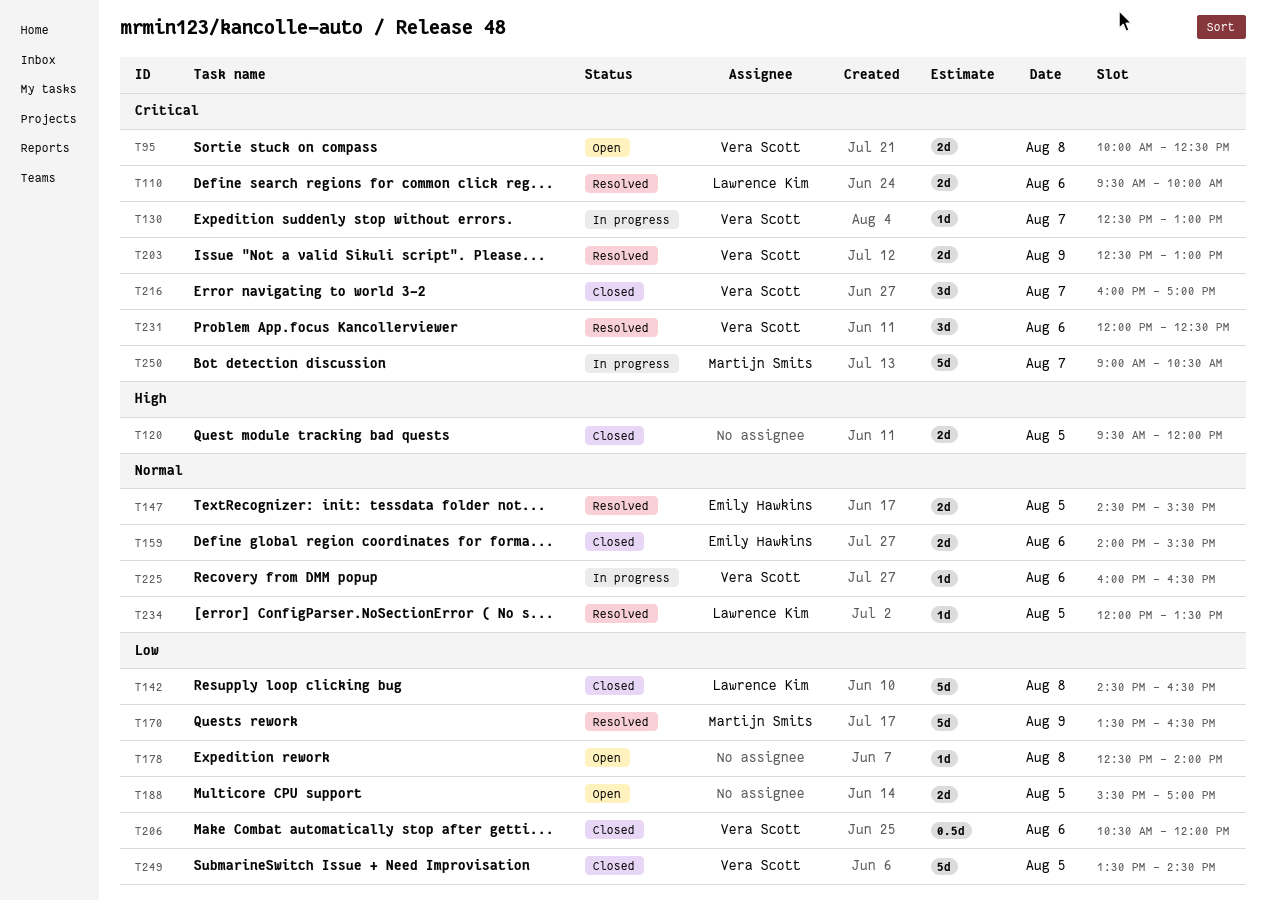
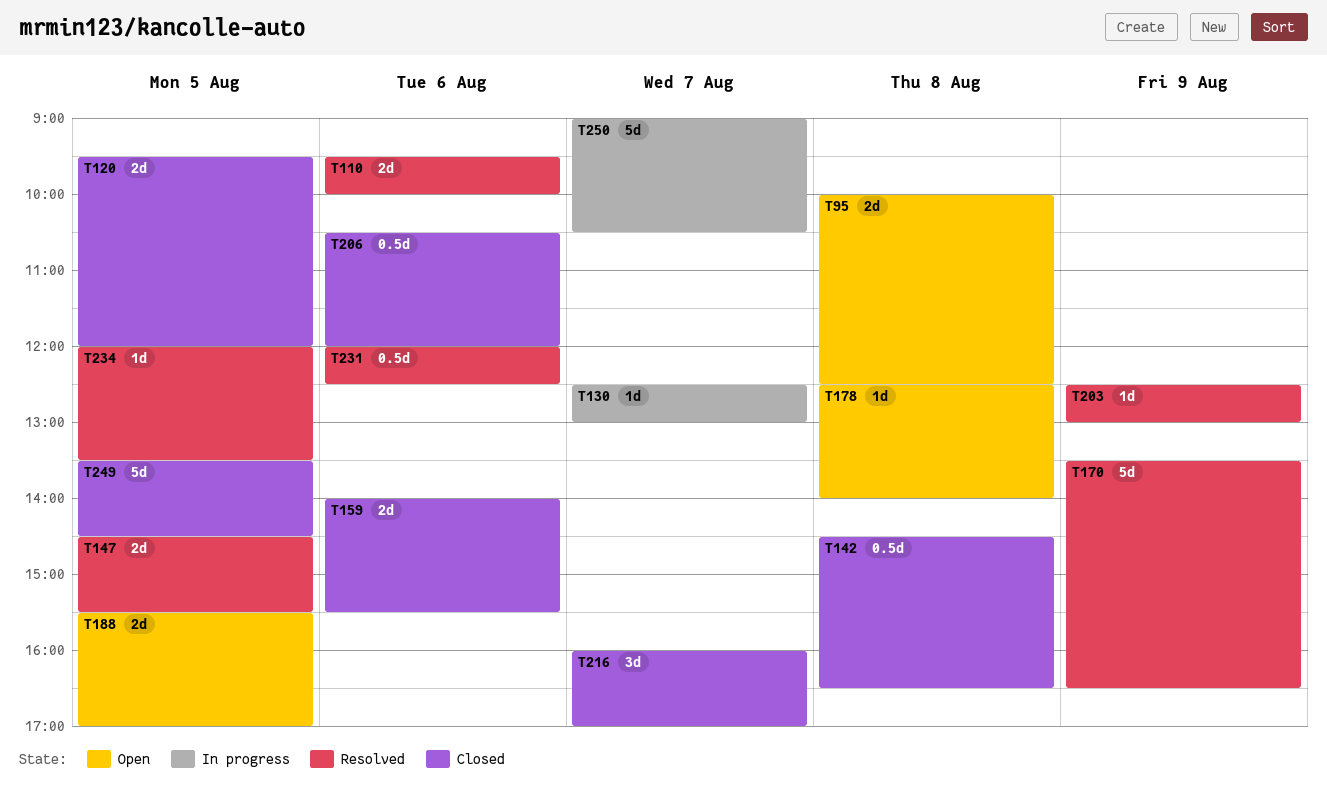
T142, estimate: 5d -> 0.5d
T203, estimate: 2d -> 1d
T225: present -> none
T231, estimate: 3d -> 0.5d

